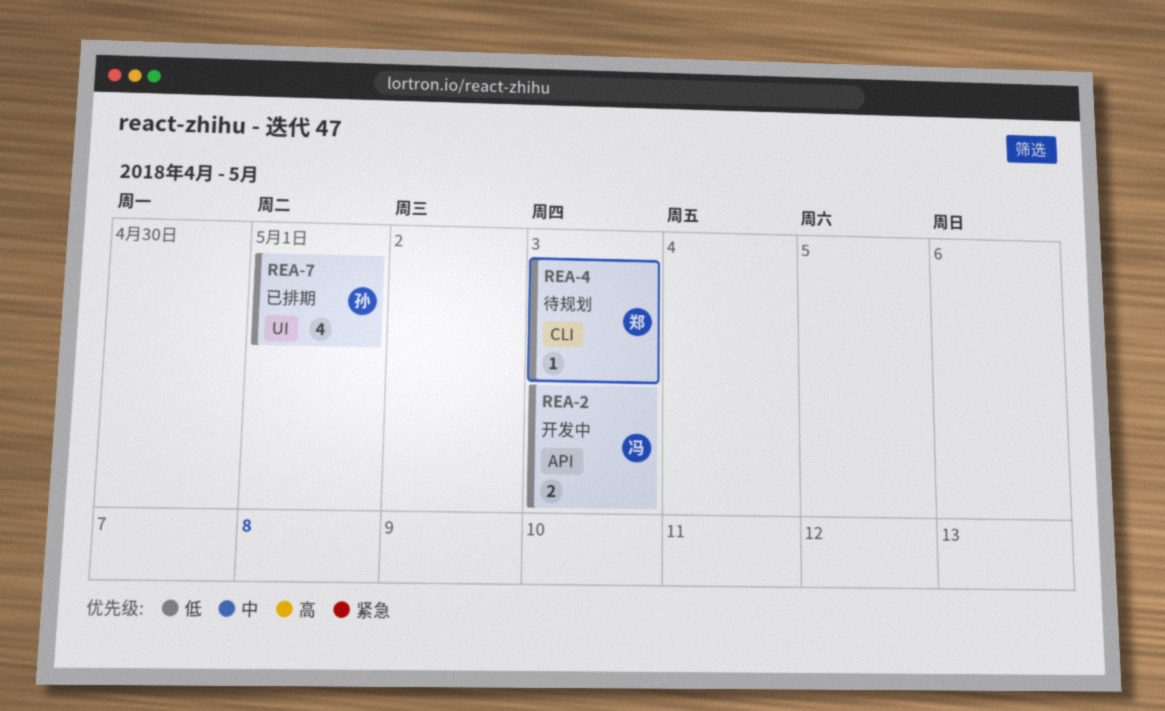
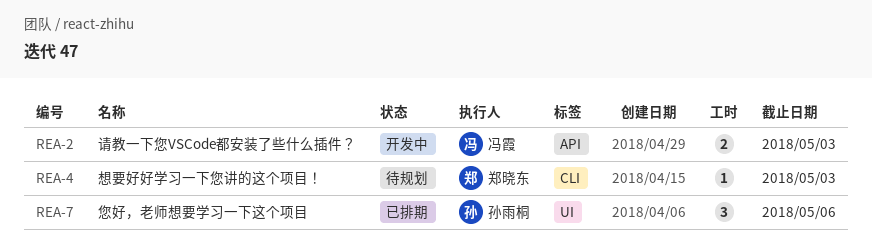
REA-7, estimate: 4 -> 3
REA-7, due: May 1 -> May 6

